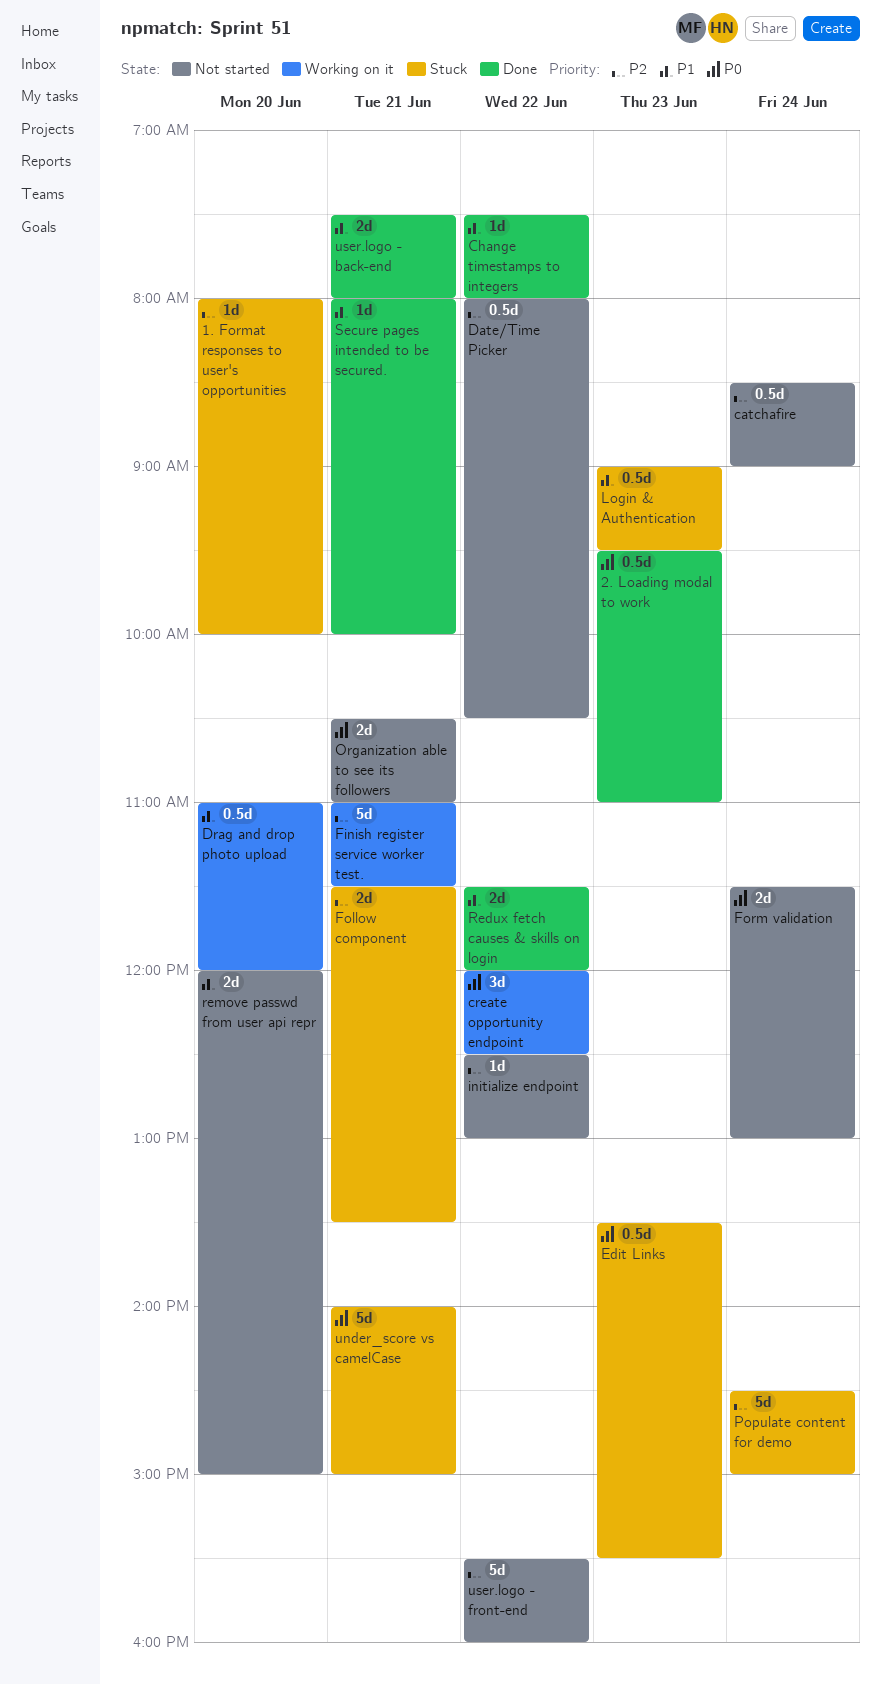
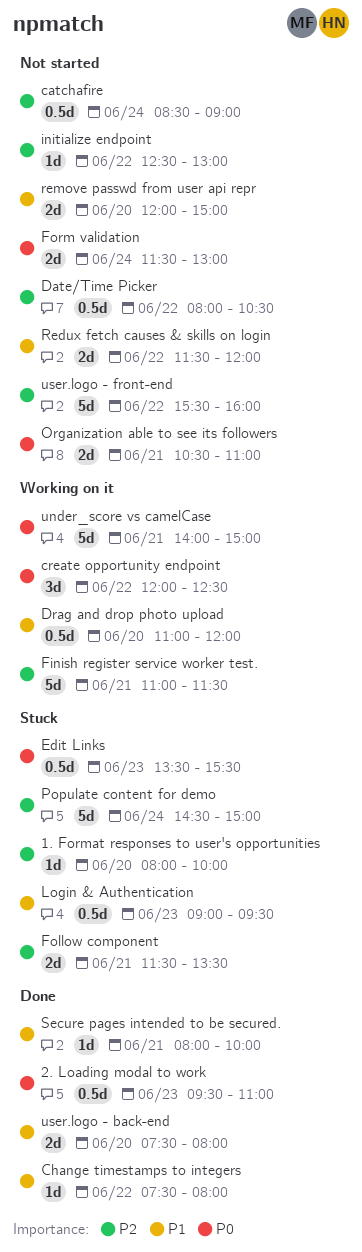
Redux fetch causes & skills on login, status: Done -> Not started
under_score vs camelCase, status: Stuck -> Working on it
user.logo - back-end, day: Jun 21 -> Jun 20

